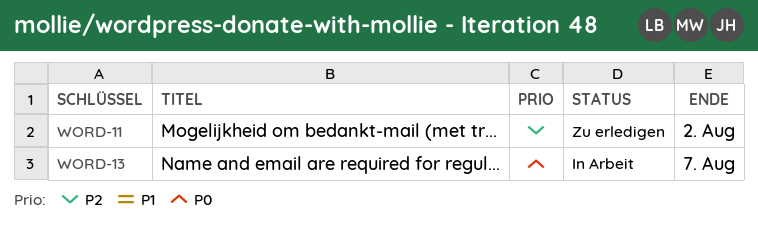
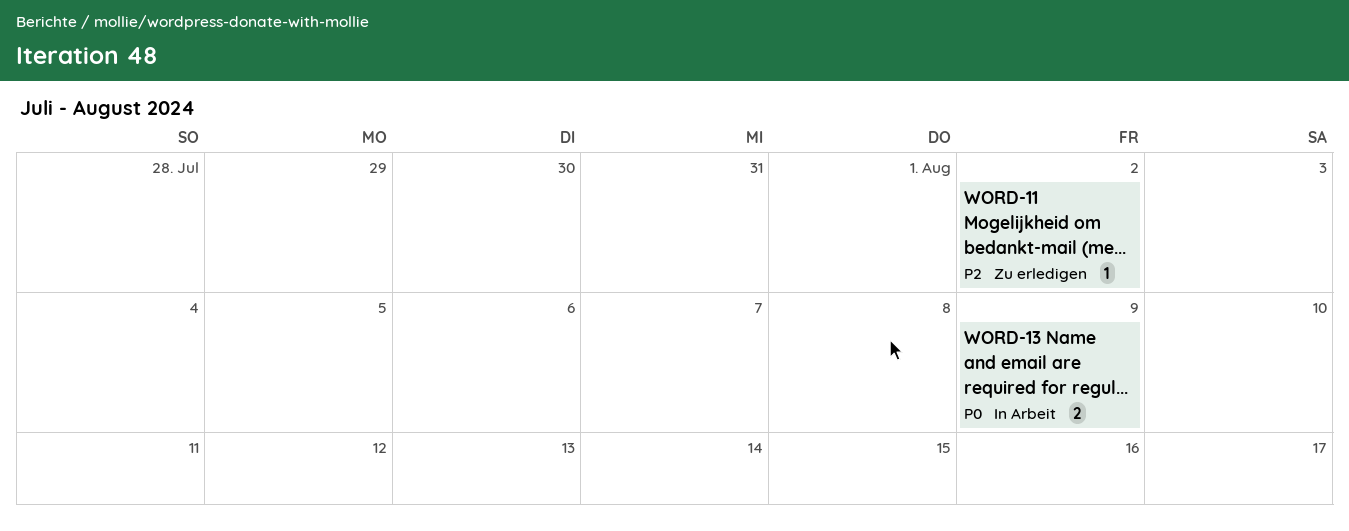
WORD-13, due: Aug 7 -> Aug 9

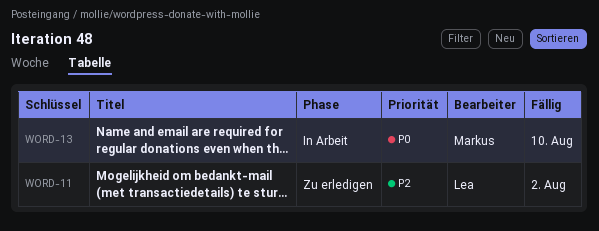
WORD-13, due: Aug 9 -> Aug 10

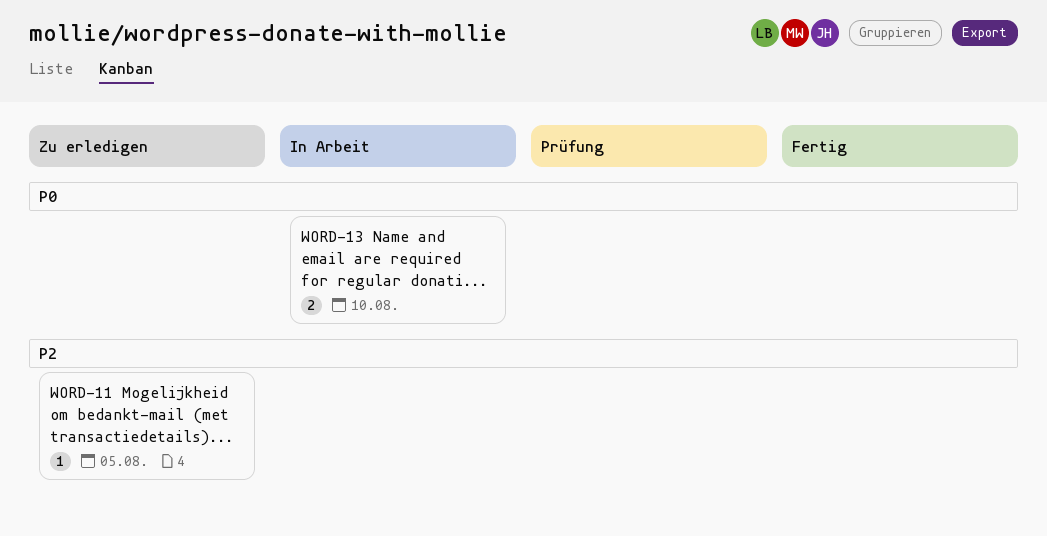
WORD-11, due: Aug 2 -> Aug 5

